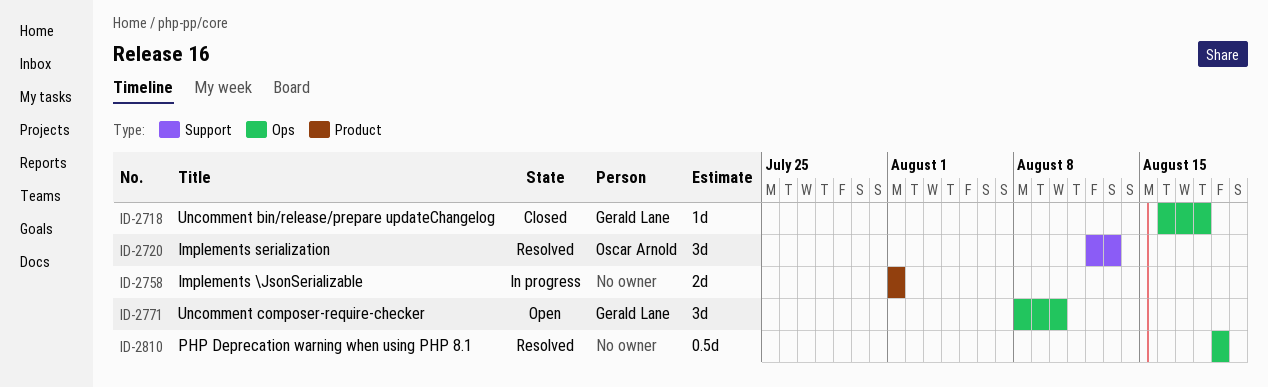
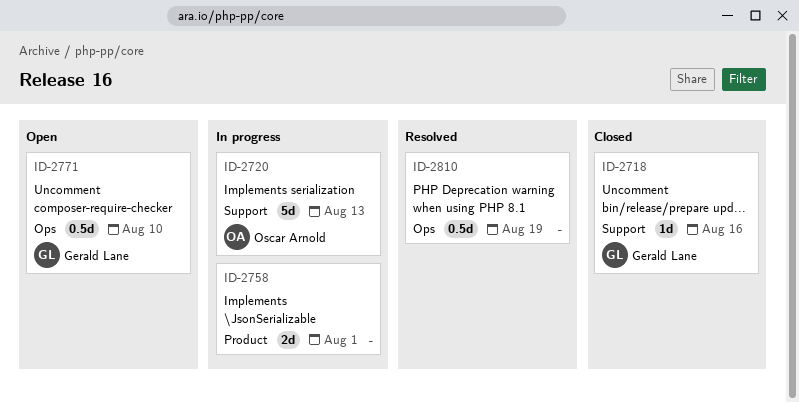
ID-2718, label: Ops -> Support
ID-2718, due: Aug 18 -> Aug 16
ID-2720, status: Resolved -> In progress
ID-2720, estimate: 3d -> 5d
ID-2771, estimate: 3d -> 0.5d

